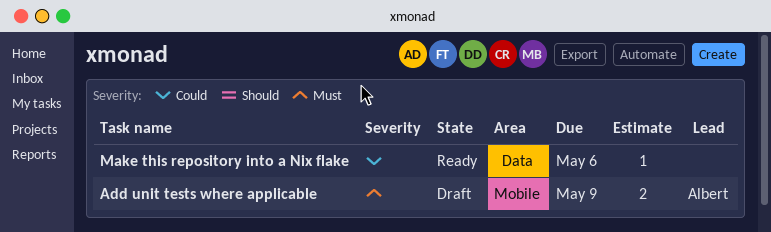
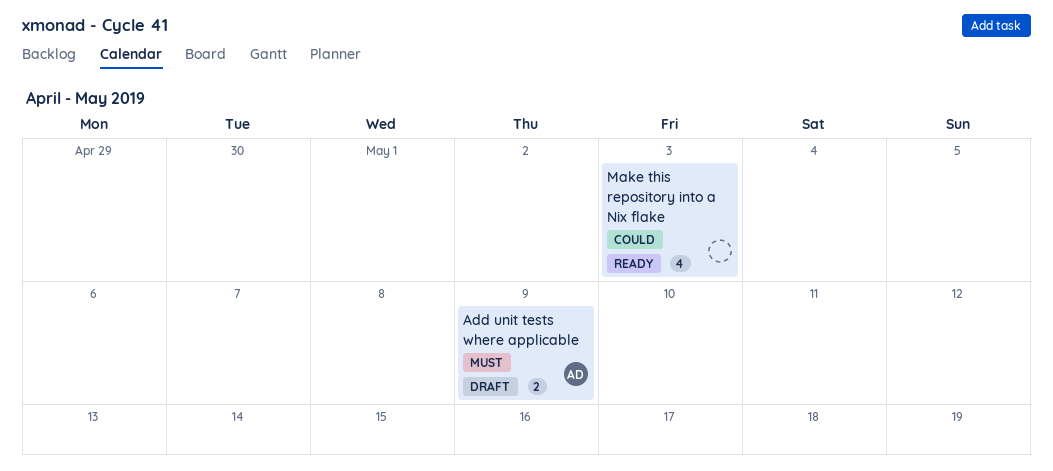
Make this repository into a Nix flake, estimate: 1 -> 4
Make this repository into a Nix flake, due: May 6 -> May 3

